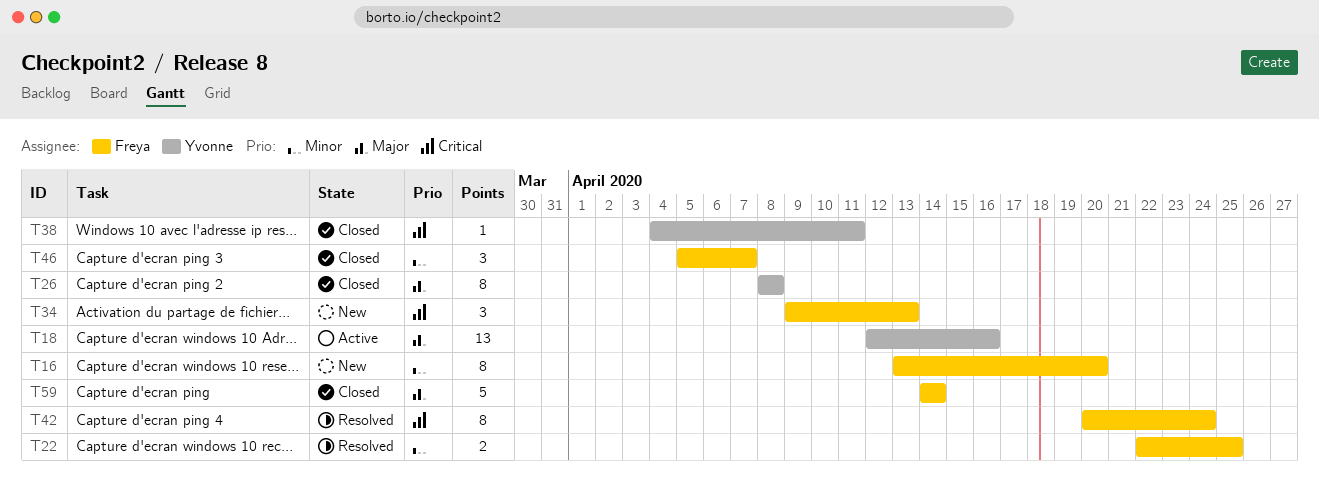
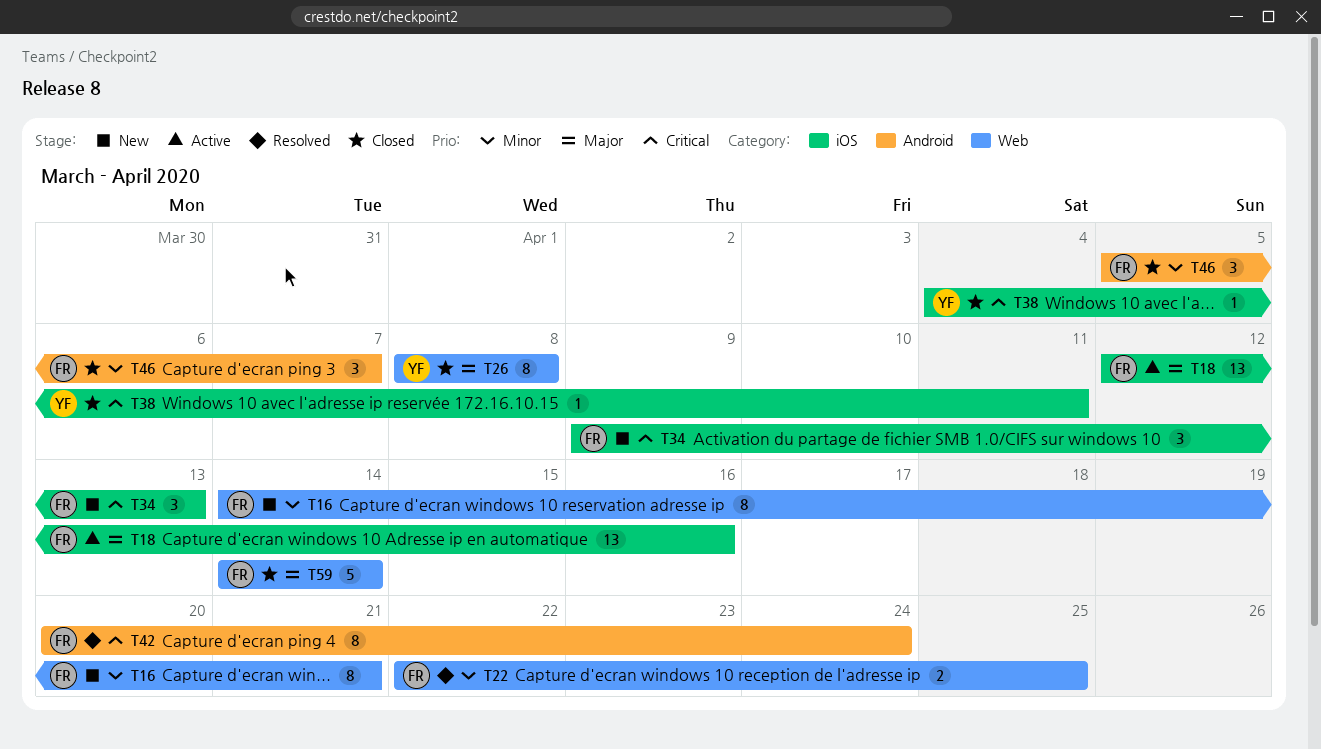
T16, start: Apr 13 -> Apr 14
T16, due: Apr 20 -> Apr 21
T18, owner: Yvonne -> Freya

